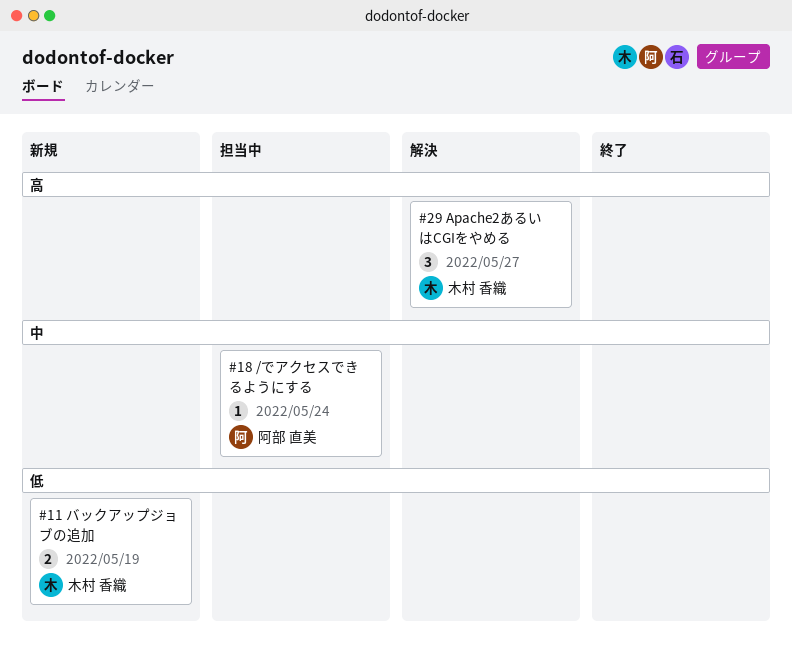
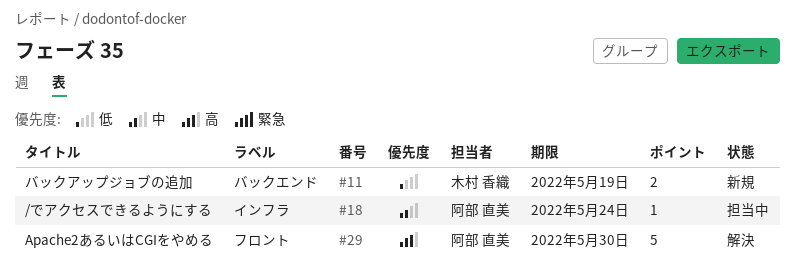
#29, owner: 木村 香織 -> 阿部 直美
#29, estimate: 3 -> 5
#29, due: May 27 -> May 30

